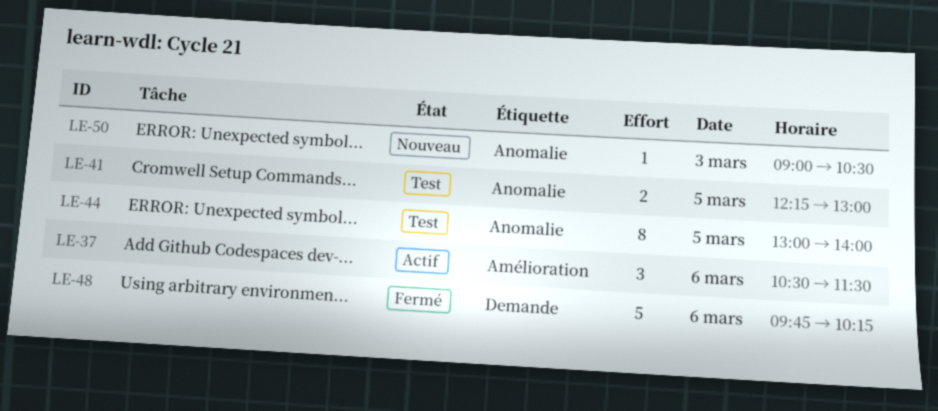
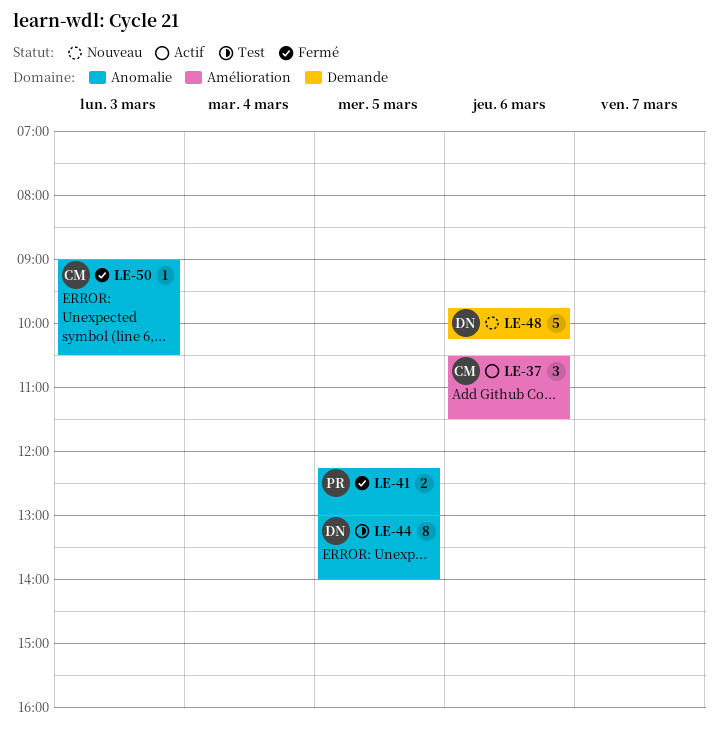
LE-41, status: Test -> Fermé
LE-48, status: Fermé -> Nouveau
LE-50, status: Nouveau -> Fermé

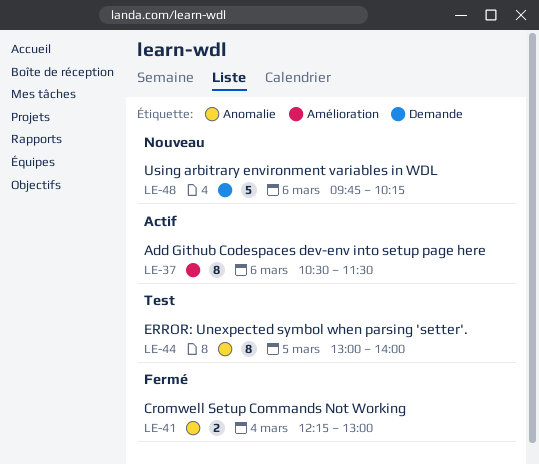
LE-37, estimate: 3 -> 8
LE-41, day: Mar 5 -> Mar 4
LE-50: present -> none

